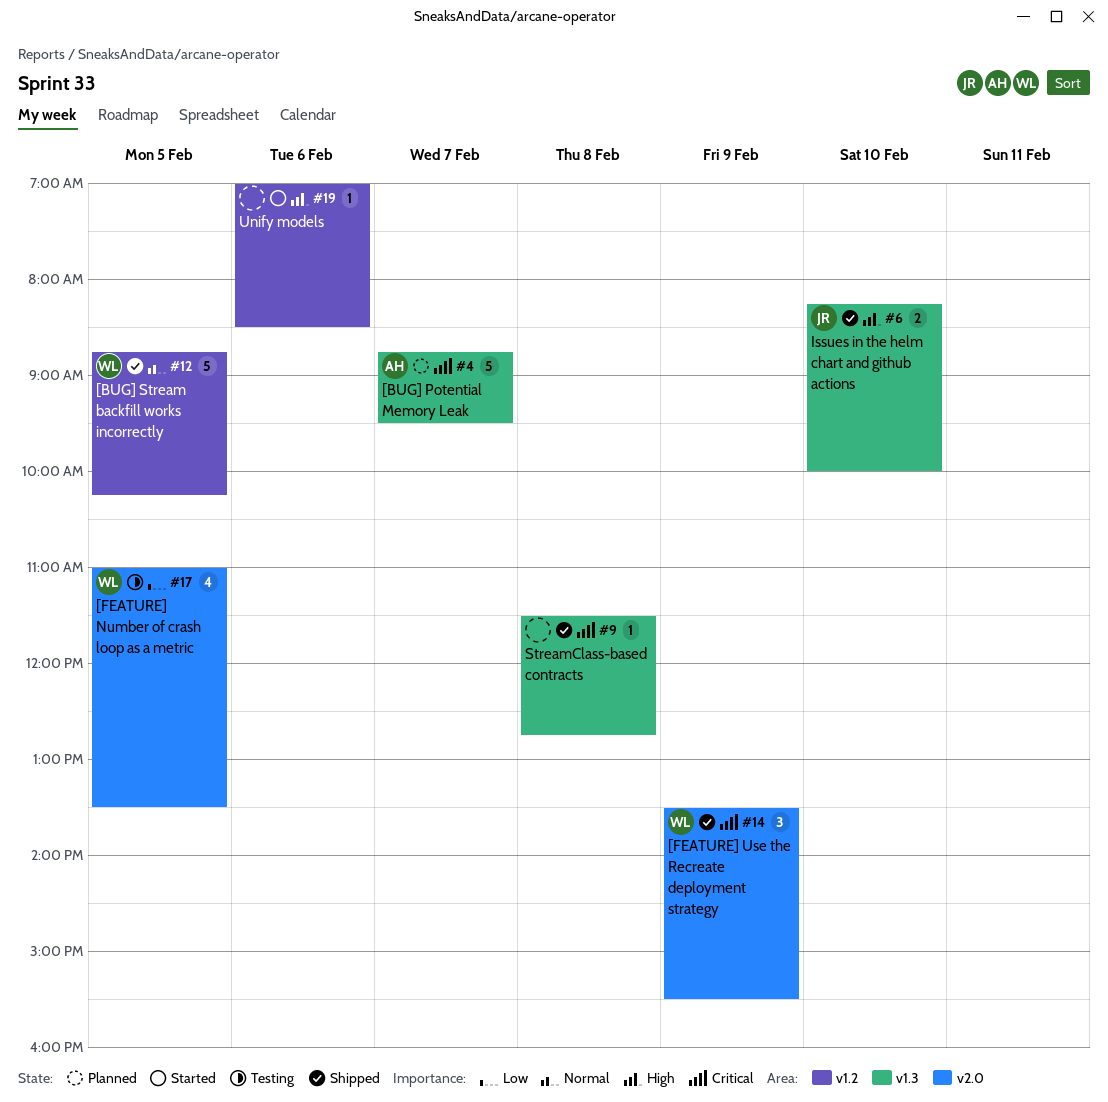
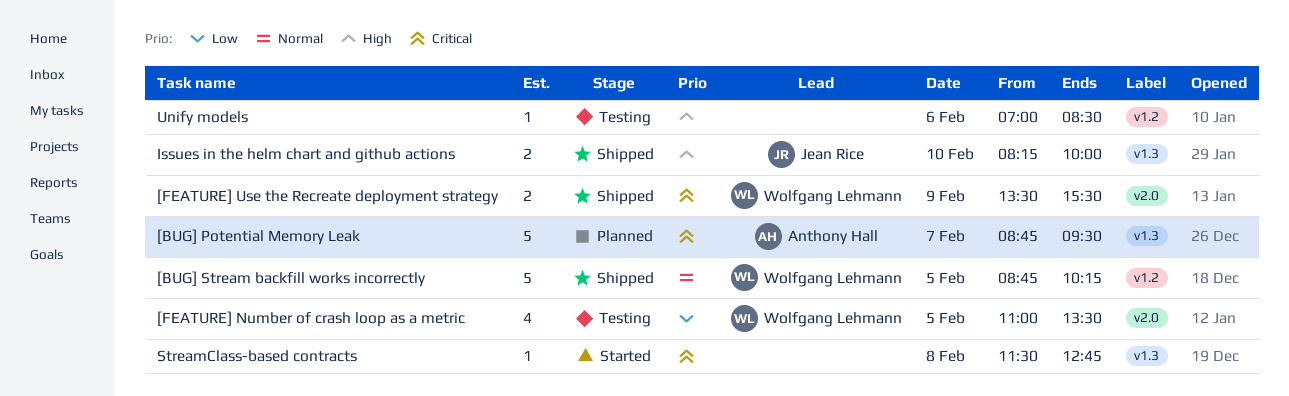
[FEATURE] Use the Recreate deployment strategy, estimate: 3 -> 2
StreamClass-based contracts, status: Shipped -> Started
Unify models, status: Started -> Testing

